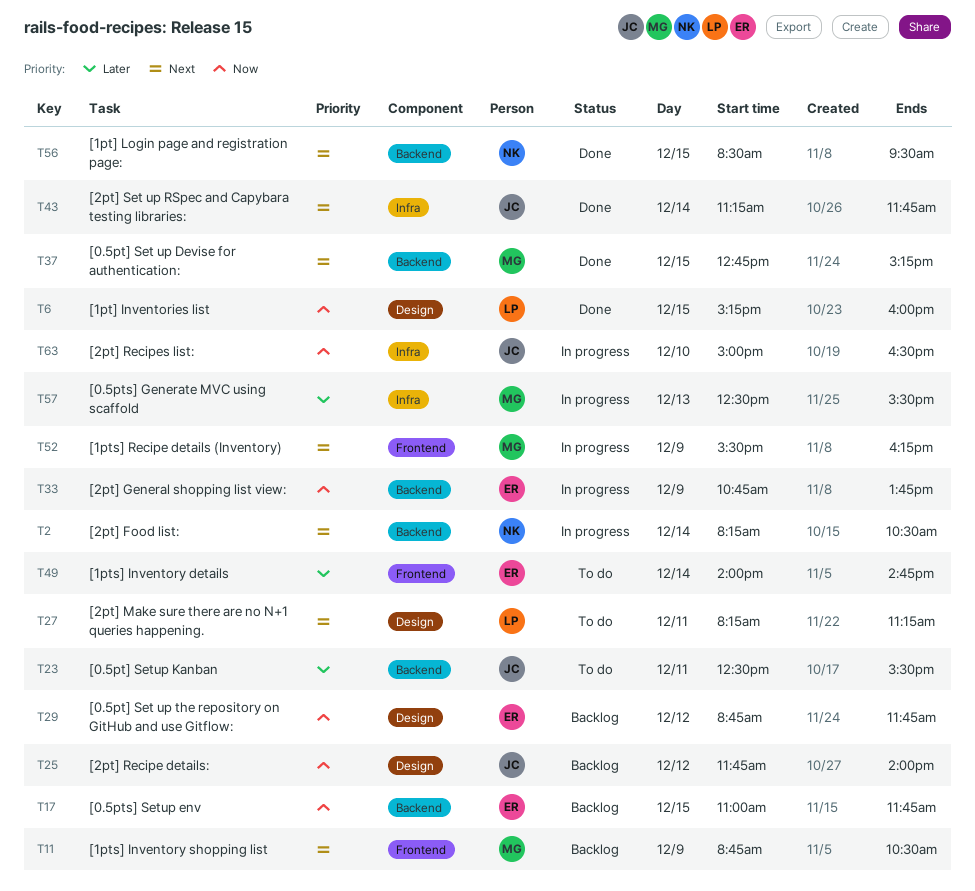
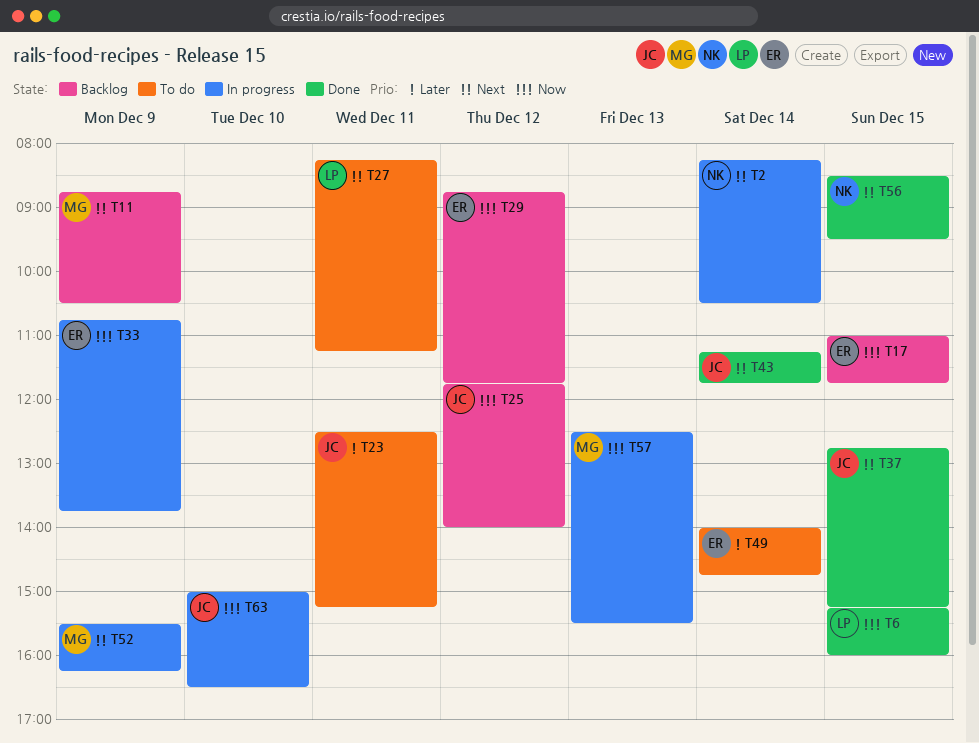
T23, ends: 15:30 -> 15:15
T37, owner: MG -> JC
T57, priority: Later -> Now

